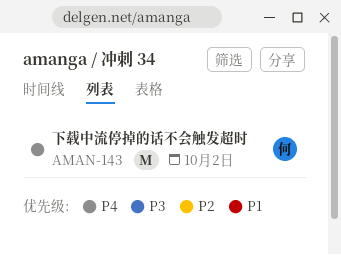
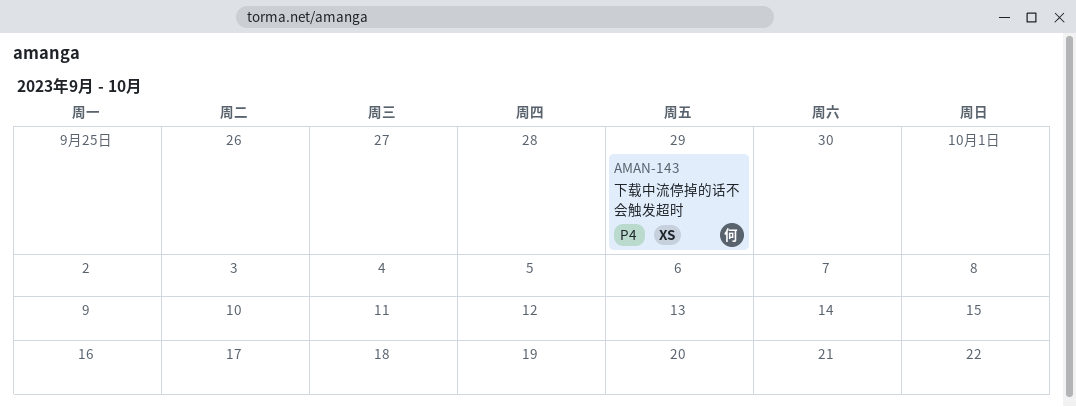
AMAN-143, estimate: M -> XS
AMAN-143, due: Oct 2 -> Sep 29

